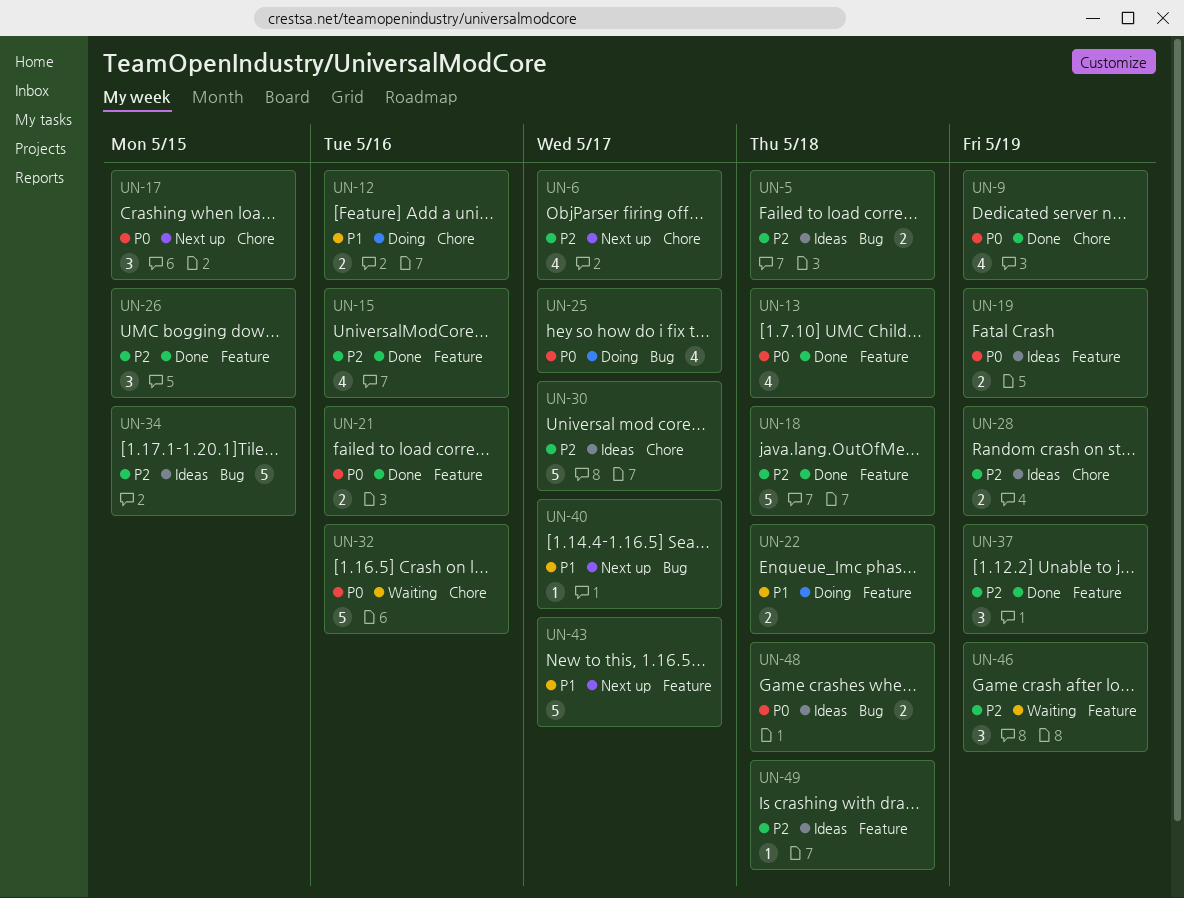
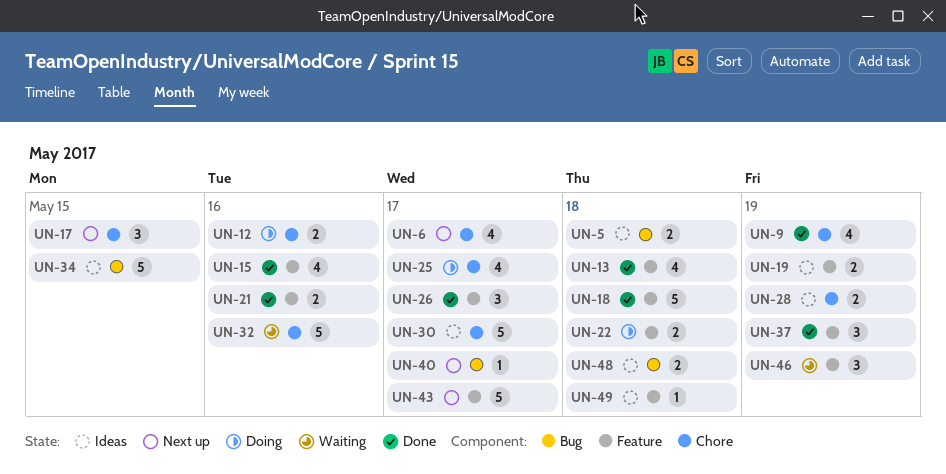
UN-25, label: Bug -> Chore
UN-26, due: May 15 -> May 17

